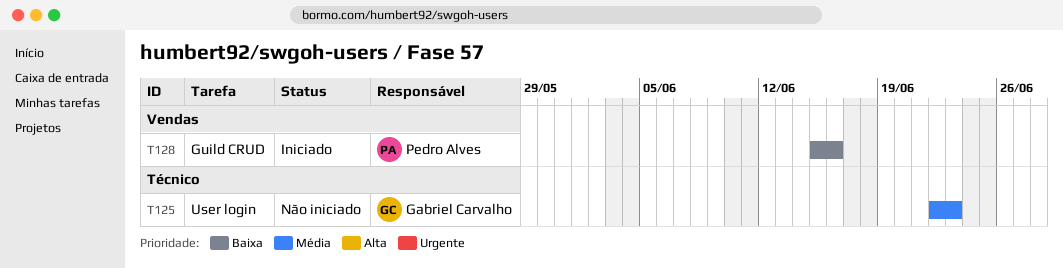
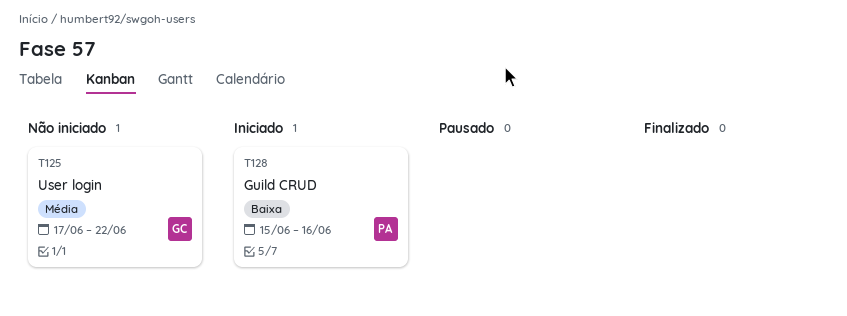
T125, start: Jun 22 -> Jun 17
T125, due: Jun 23 -> Jun 22

